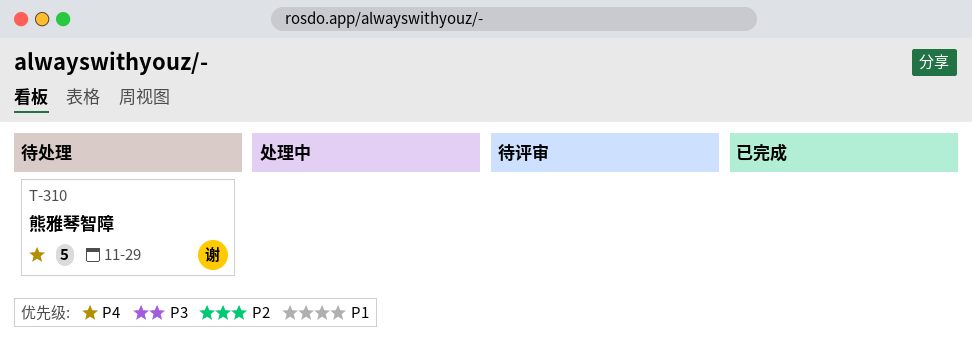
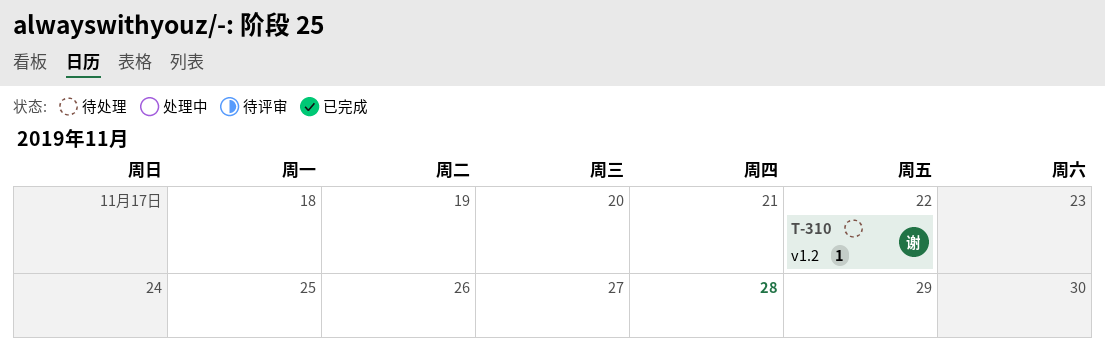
T-310, estimate: 5 -> 1
T-310, due: Nov 29 -> Nov 22

